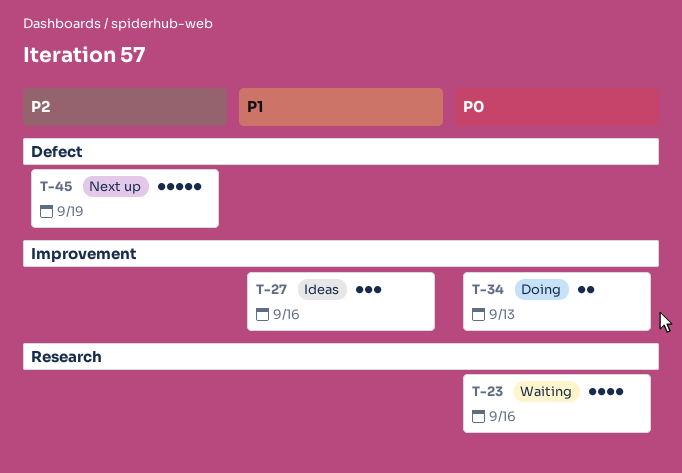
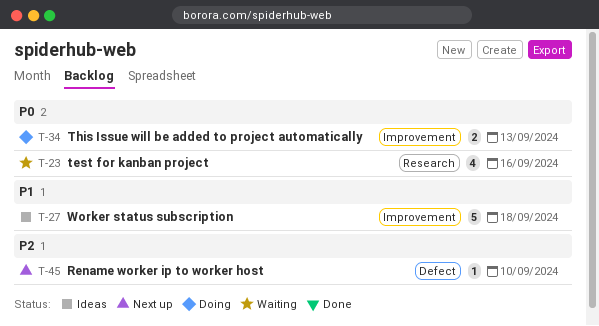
T-27, estimate: 3 -> 5
T-27, due: Sep 16 -> Sep 18
T-45, estimate: 5 -> 1
T-45, due: Sep 19 -> Sep 10

